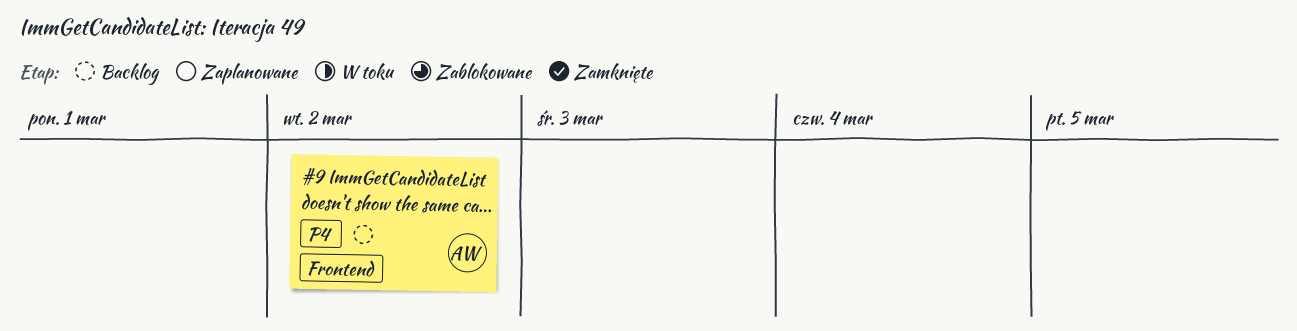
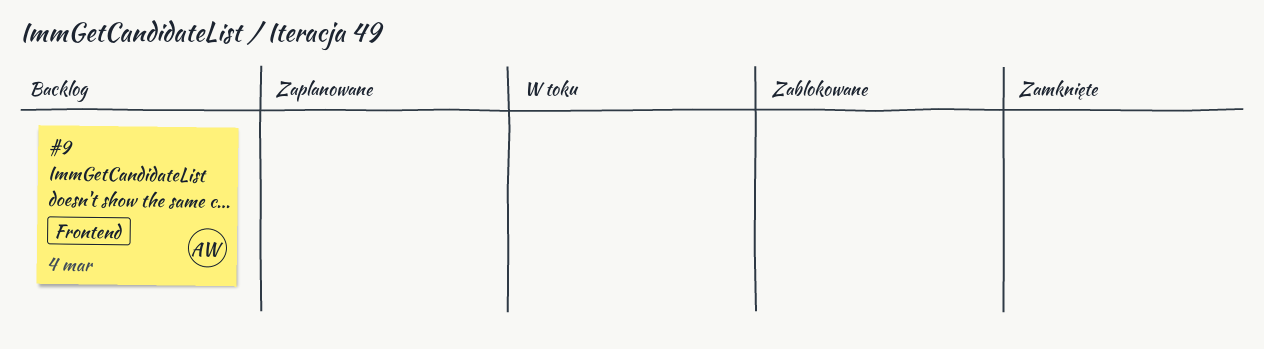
#9, due: Mar 2 -> Mar 4

